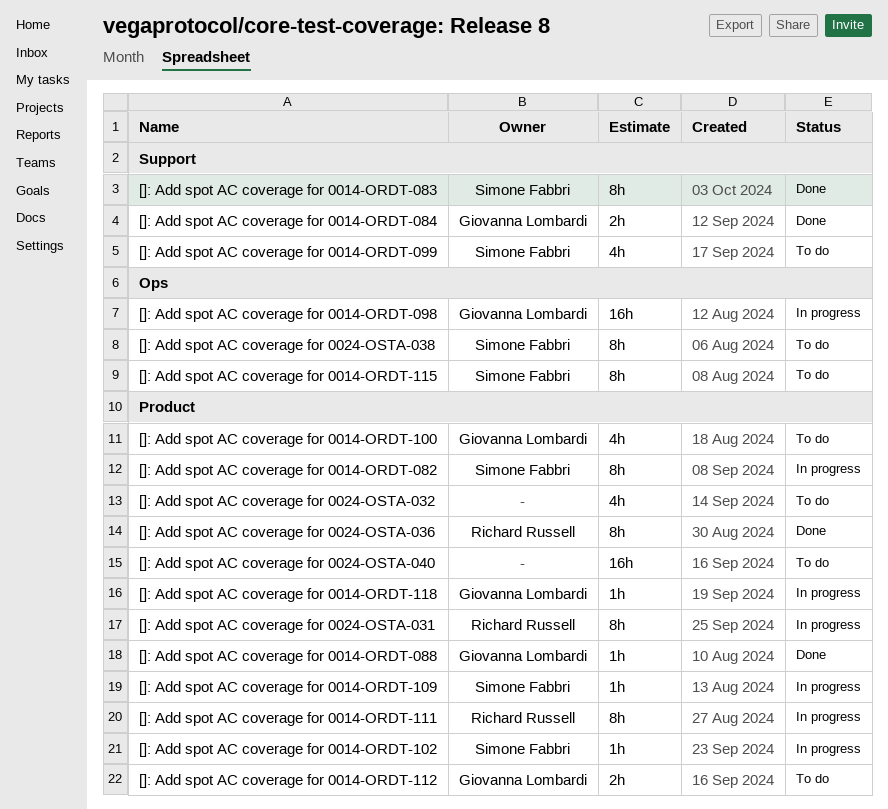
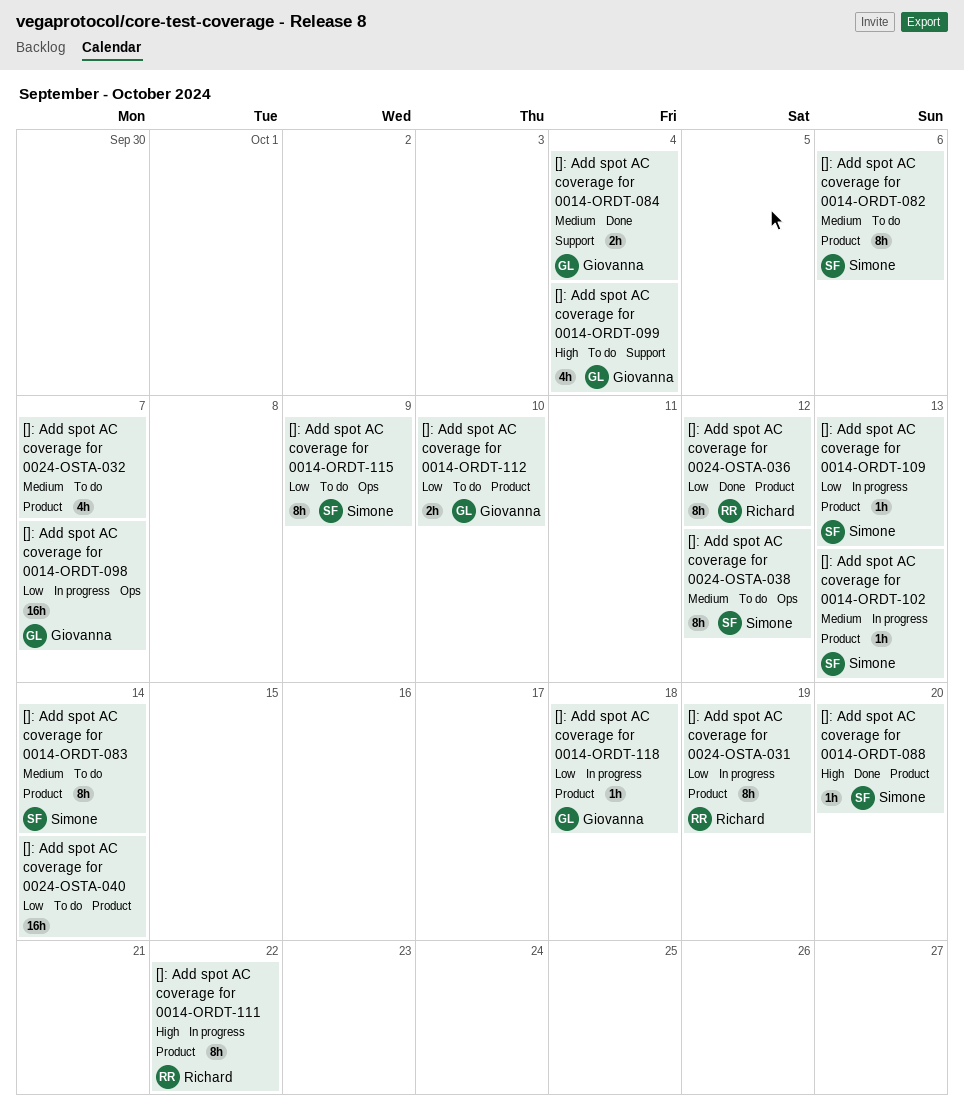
[]: Add spot AC coverage for 0014-ORDT-082, status: In progress -> To do
[]: Add spot AC coverage for 0014-ORDT-083, status: Done -> To do
[]: Add spot AC coverage for 0014-ORDT-083, label: Support -> Product
[]: Add spot AC coverage for 0014-ORDT-088, owner: Giovanna Lombardi -> Simone Fabbri
[]: Add spot AC coverage for 0014-ORDT-099, owner: Simone Fabbri -> Giovanna Lombardi
[]: Add spot AC coverage for 0014-ORDT-100: present -> none

